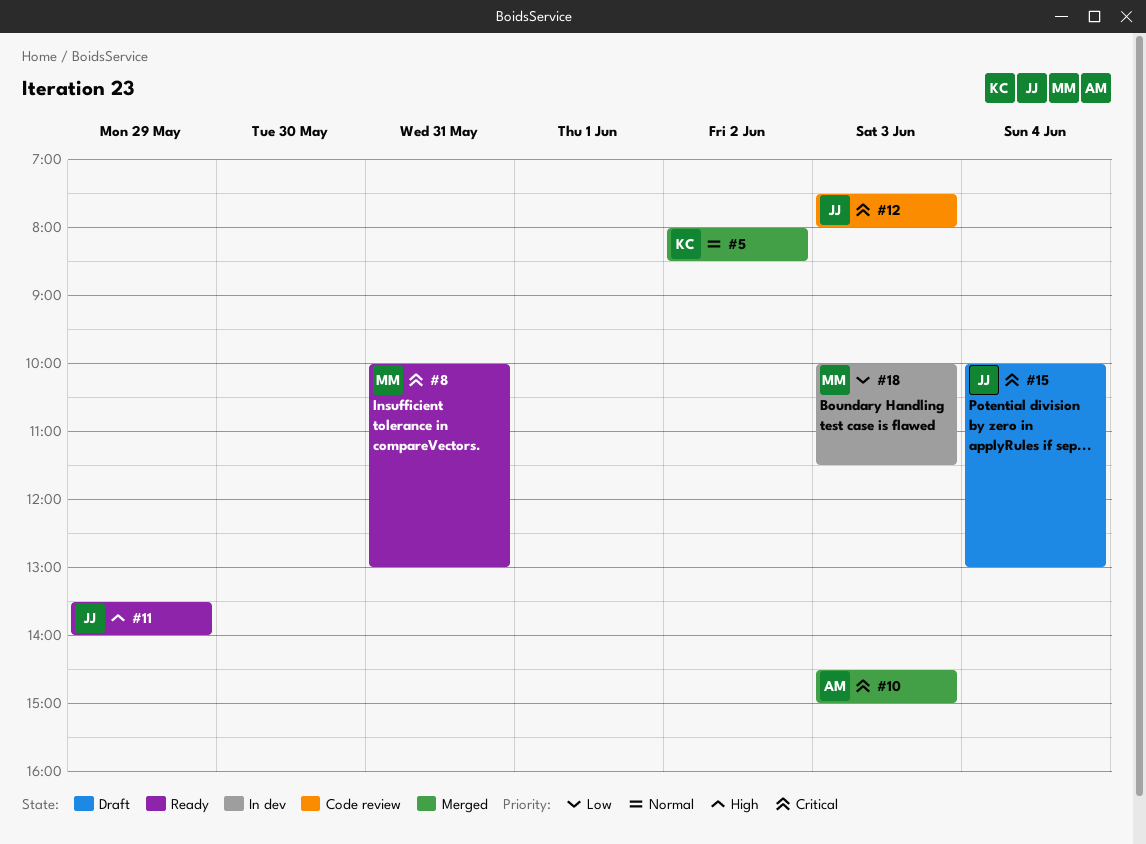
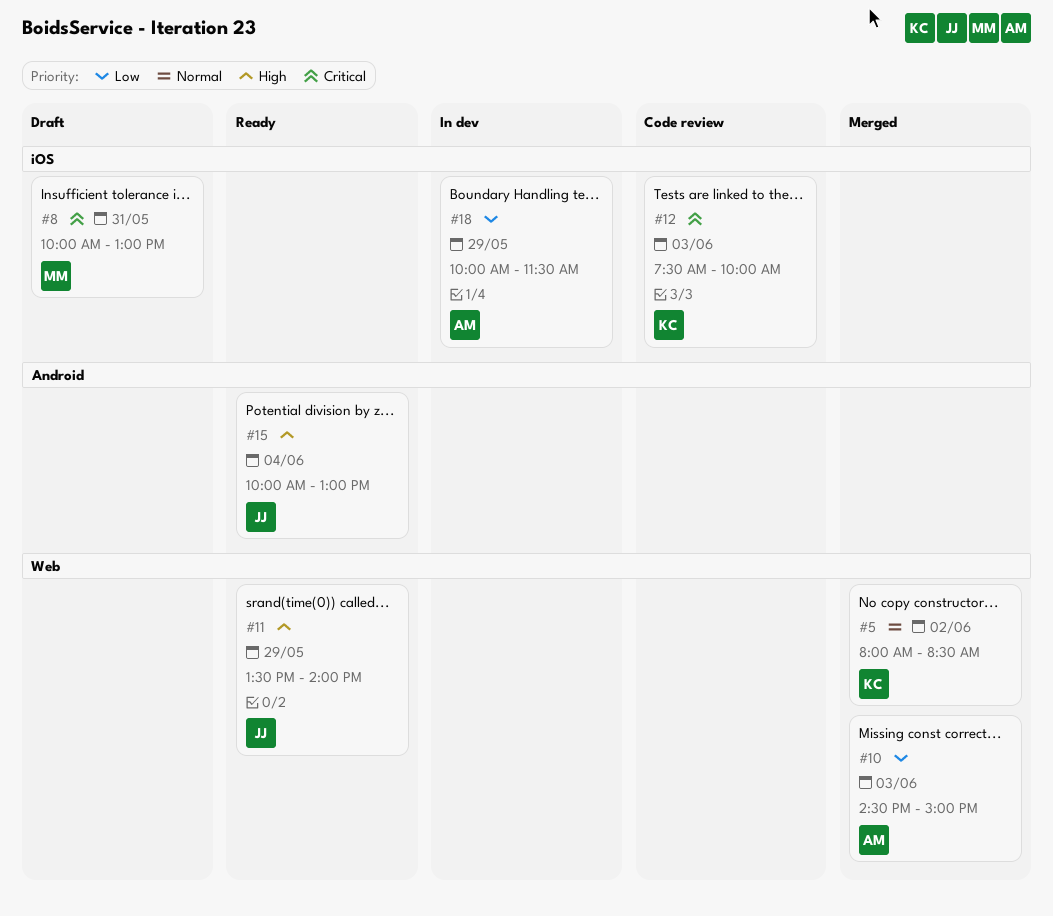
#8, status: Ready -> Draft
#10, priority: Critical -> Low
#12, owner: JJ -> KC
#12, ends: 08:00 -> 10:00
#15, status: Draft -> Ready
#15, priority: Critical -> High
#18, owner: MM -> AM
#18, day: Jun 3 -> May 29

